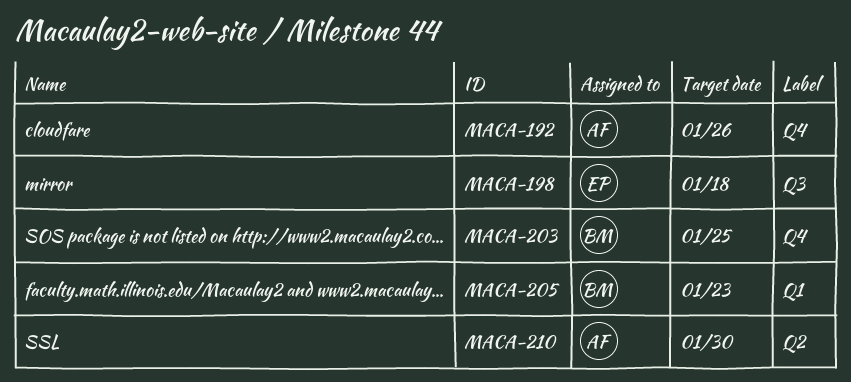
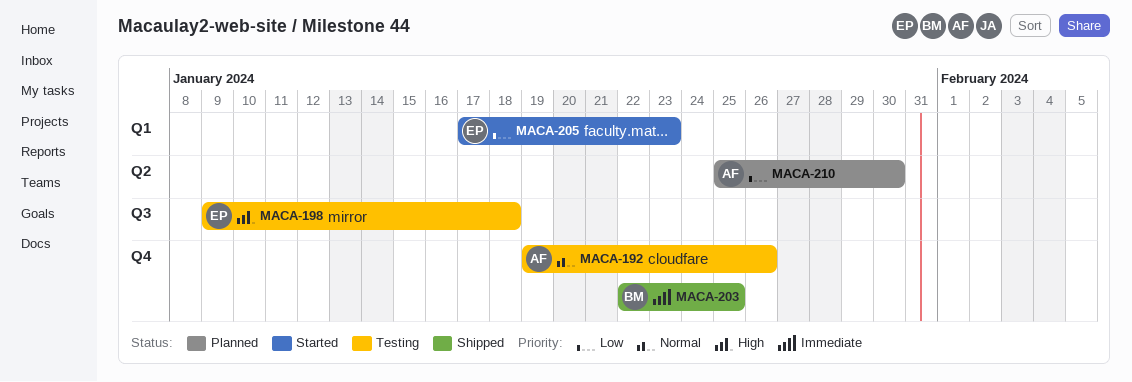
MACA-205, owner: BM -> EP

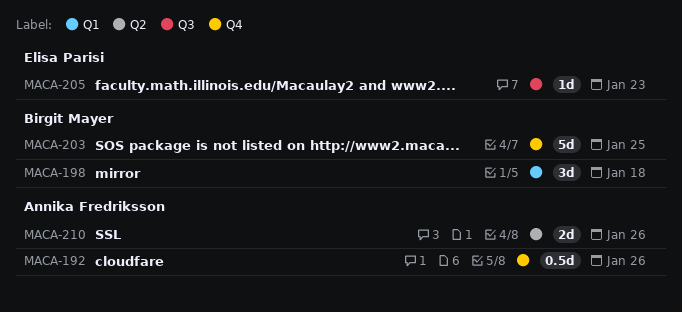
MACA-198, owner: Elisa Parisi -> Birgit Mayer
MACA-198, label: Q3 -> Q1
MACA-205, label: Q1 -> Q3
MACA-210, due: Jan 30 -> Jan 26

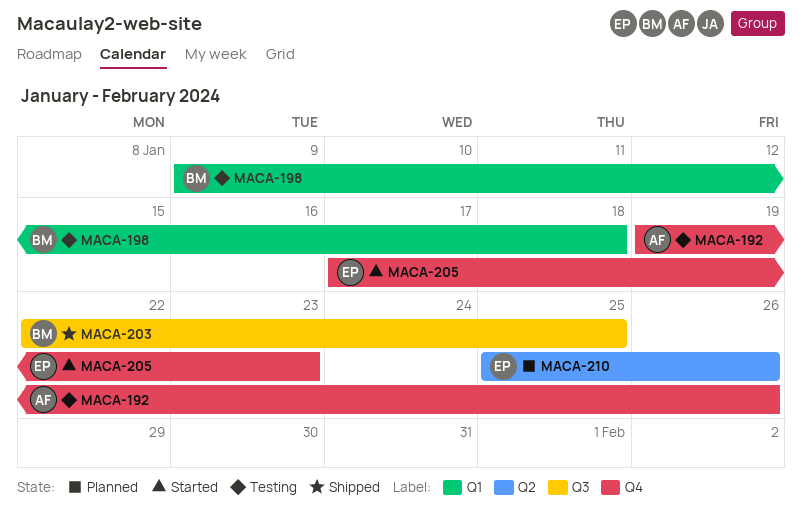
MACA-203, label: Q4 -> Q3
MACA-205, label: Q3 -> Q4
MACA-210, owner: Annika Fredriksson -> Elisa Parisi

